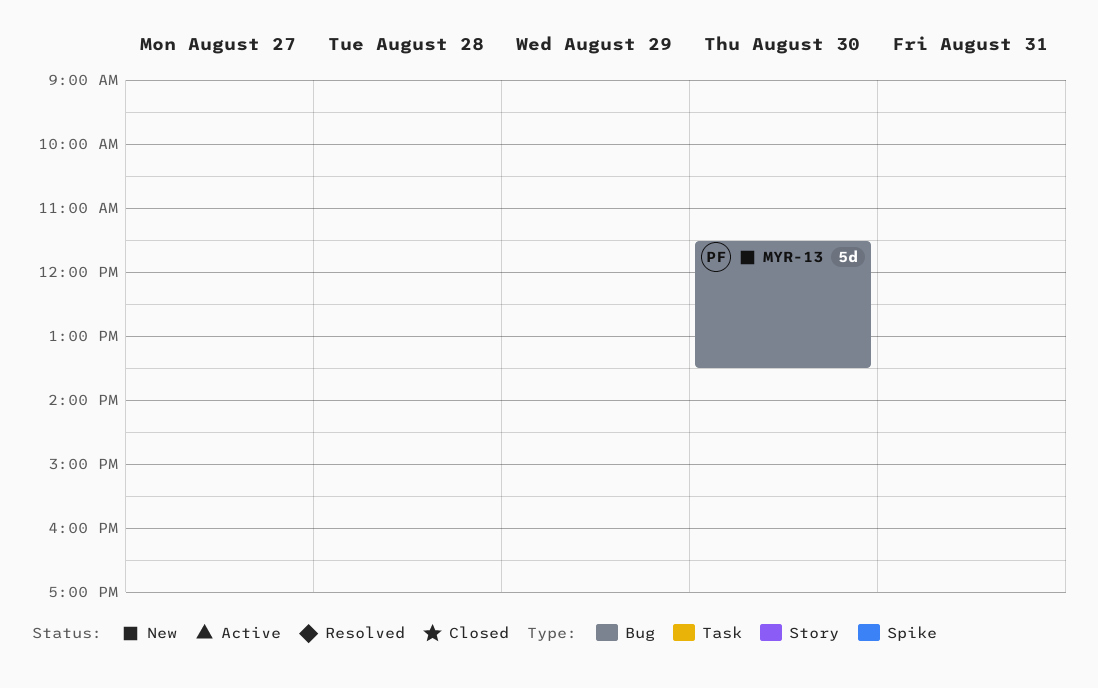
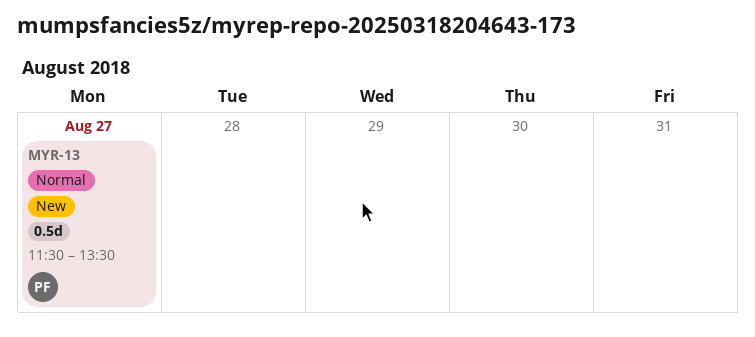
MYR-13, estimate: 5d -> 0.5d
MYR-13, day: Aug 30 -> Aug 27

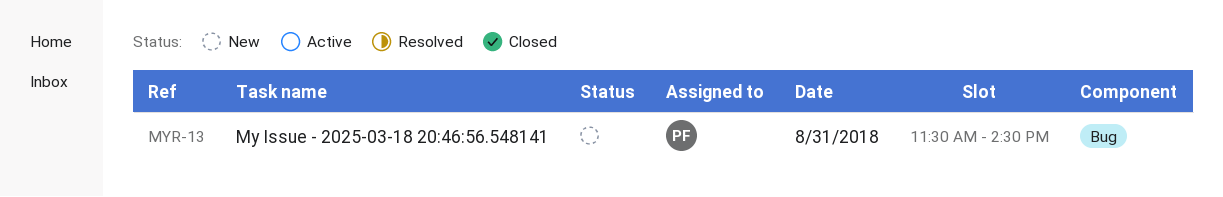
MYR-13, day: Aug 27 -> Aug 31
MYR-13, ends: 13:30 -> 14:30

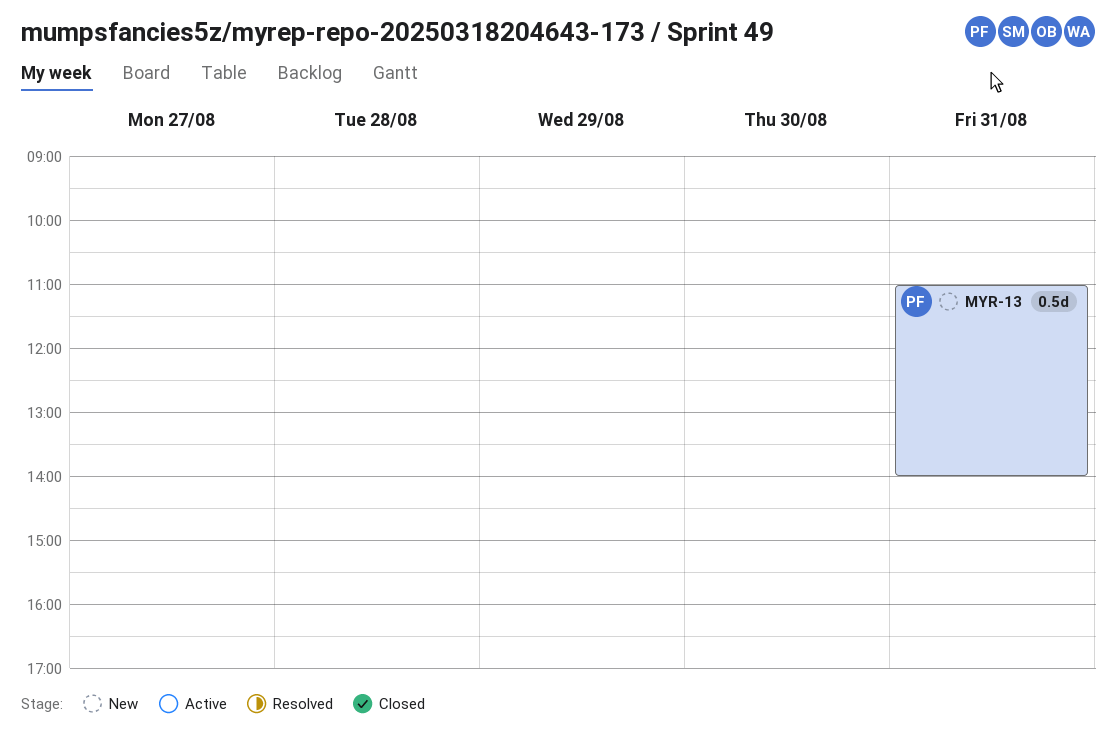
MYR-13, begins: 11:30 -> 11:00
MYR-13, ends: 14:30 -> 14:00

